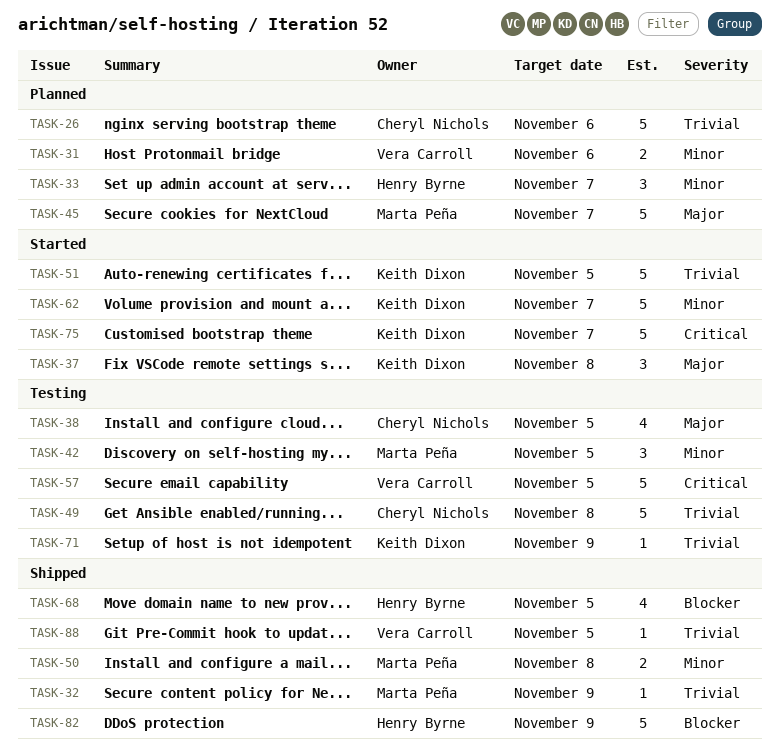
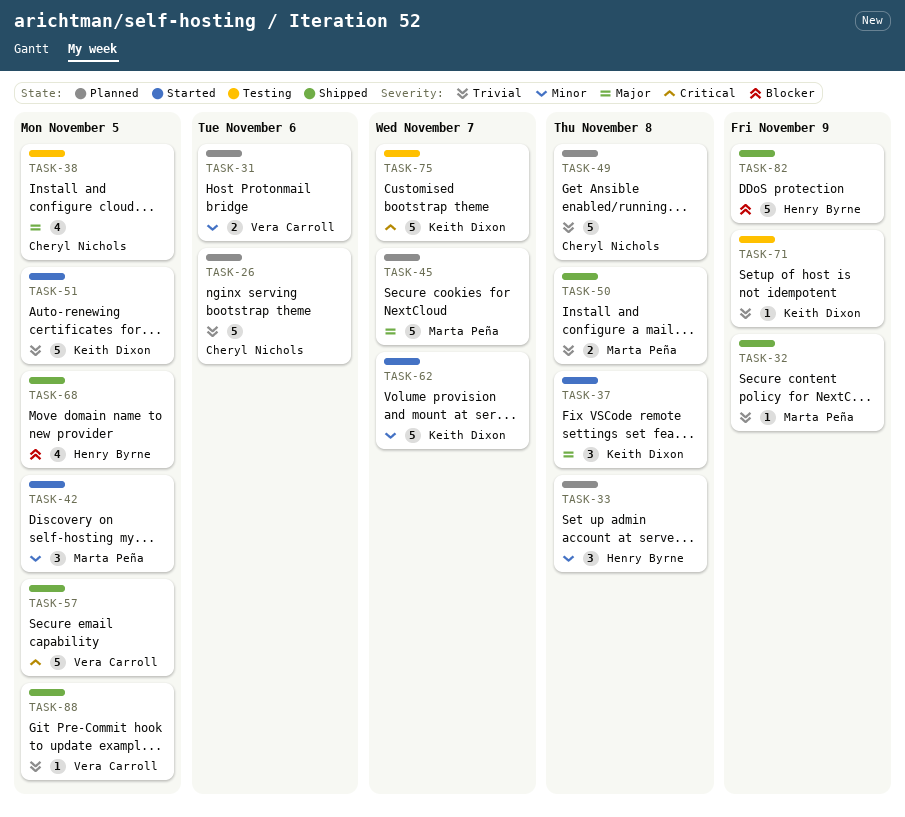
TASK-33, due: Nov 7 -> Nov 8
TASK-42, status: Testing -> Started
TASK-49, status: Testing -> Planned
TASK-50, priority: Minor -> Trivial
TASK-57, status: Testing -> Shipped
TASK-75, status: Started -> Testing

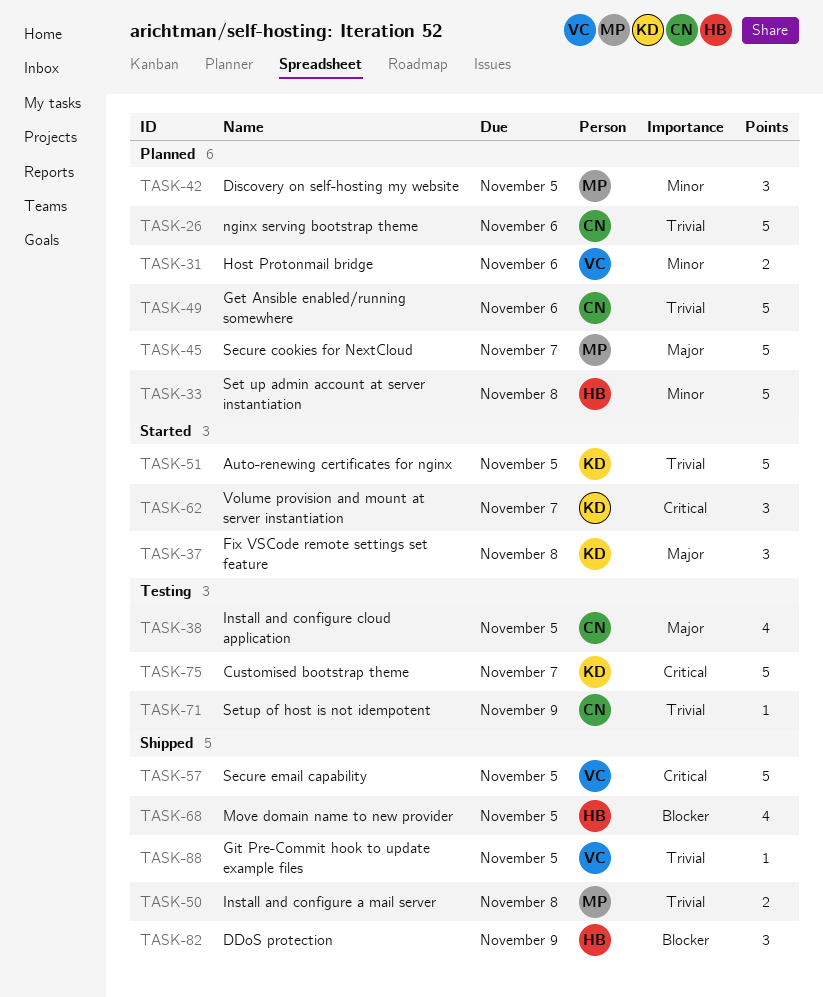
TASK-32: present -> none
TASK-33, estimate: 3 -> 5
TASK-42, status: Started -> Planned
TASK-49, due: Nov 8 -> Nov 6
TASK-62, priority: Minor -> Critical
TASK-62, estimate: 5 -> 3
TASK-71, owner: Keith Dixon -> Cheryl Nichols
TASK-82, estimate: 5 -> 3

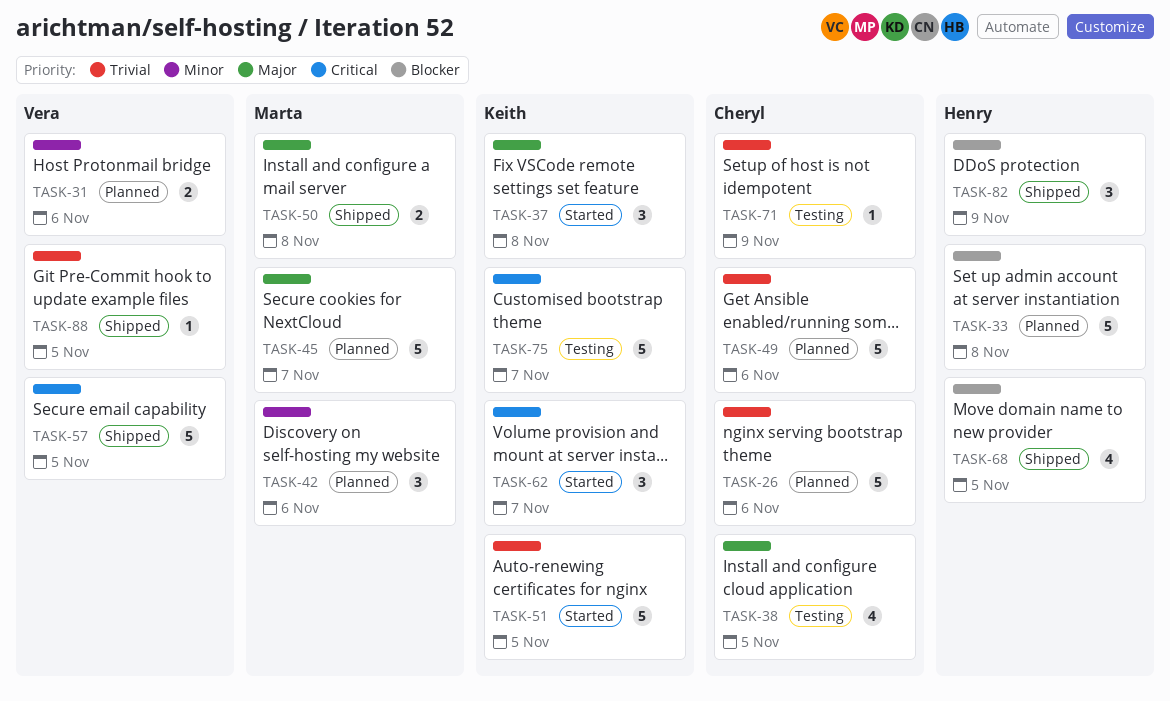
TASK-33, priority: Minor -> Blocker
TASK-42, due: Nov 5 -> Nov 6
TASK-50, priority: Trivial -> Major

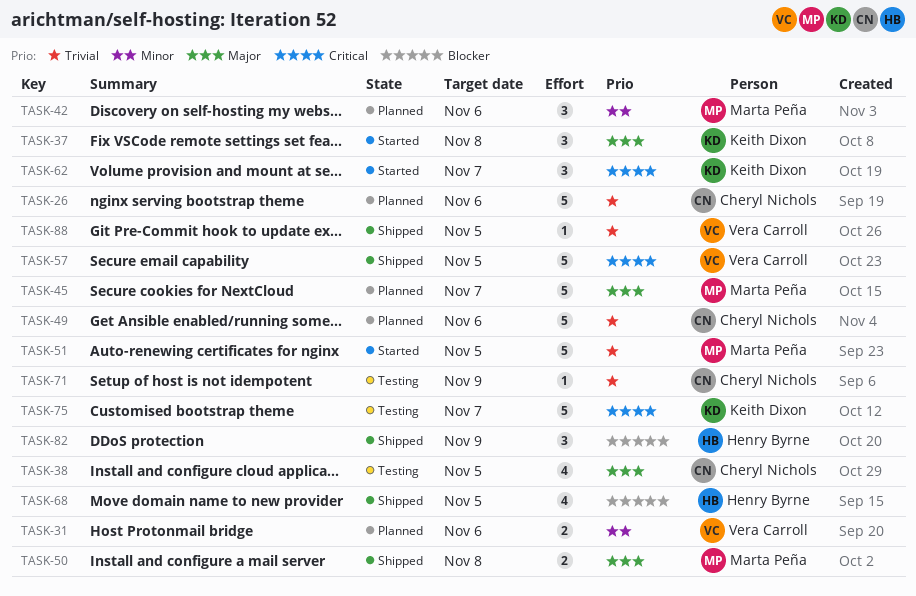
TASK-33: present -> none
TASK-51, owner: Keith Dixon -> Marta Peña

